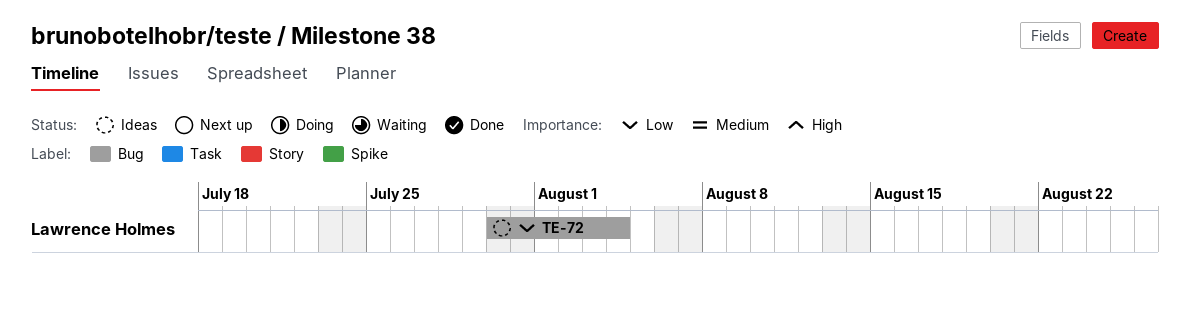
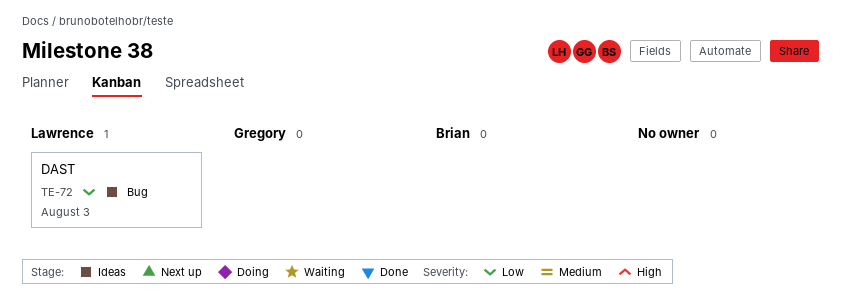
TE-72, due: Aug 4 -> Aug 3

